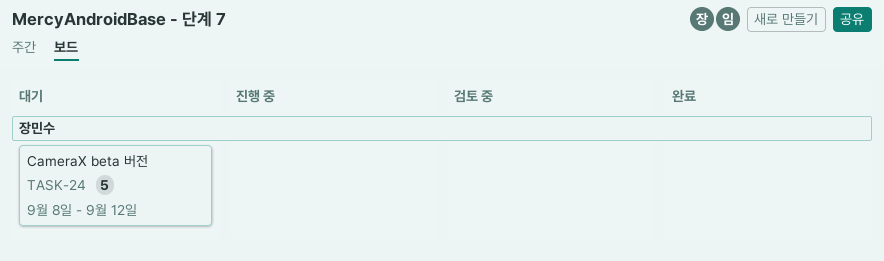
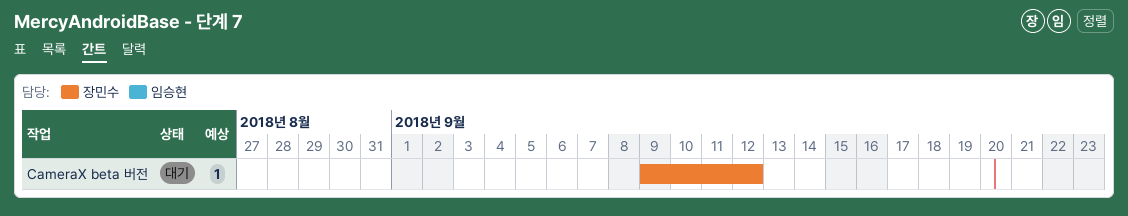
CameraX beta 버전, estimate: 5 -> 1
CameraX beta 버전, start: Sep 8 -> Sep 9

